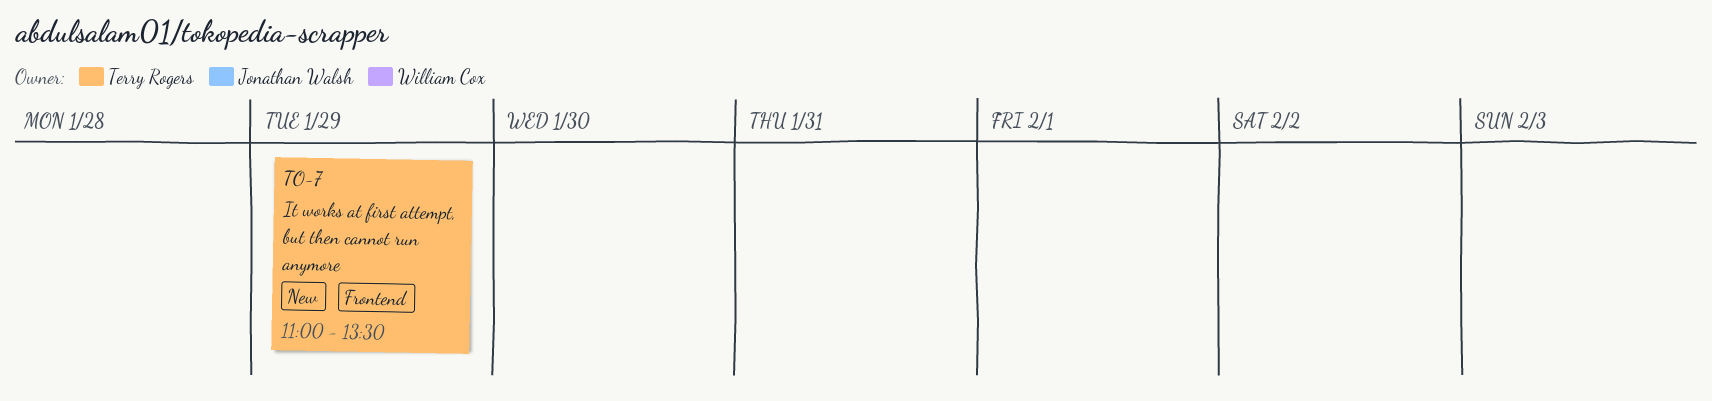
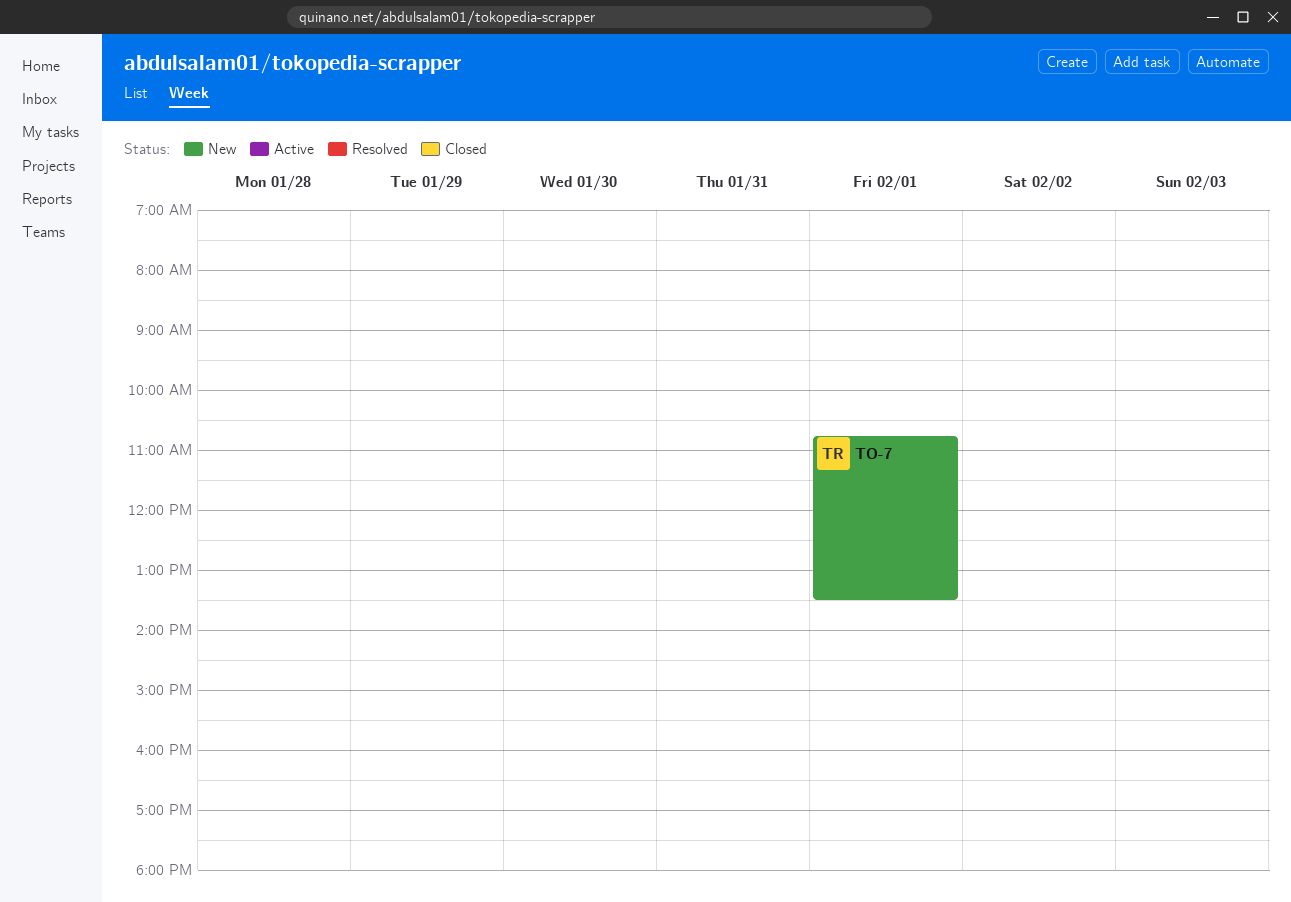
TO-7, day: Jan 29 -> Feb 1
TO-7, begins: 11:00 -> 10:45

